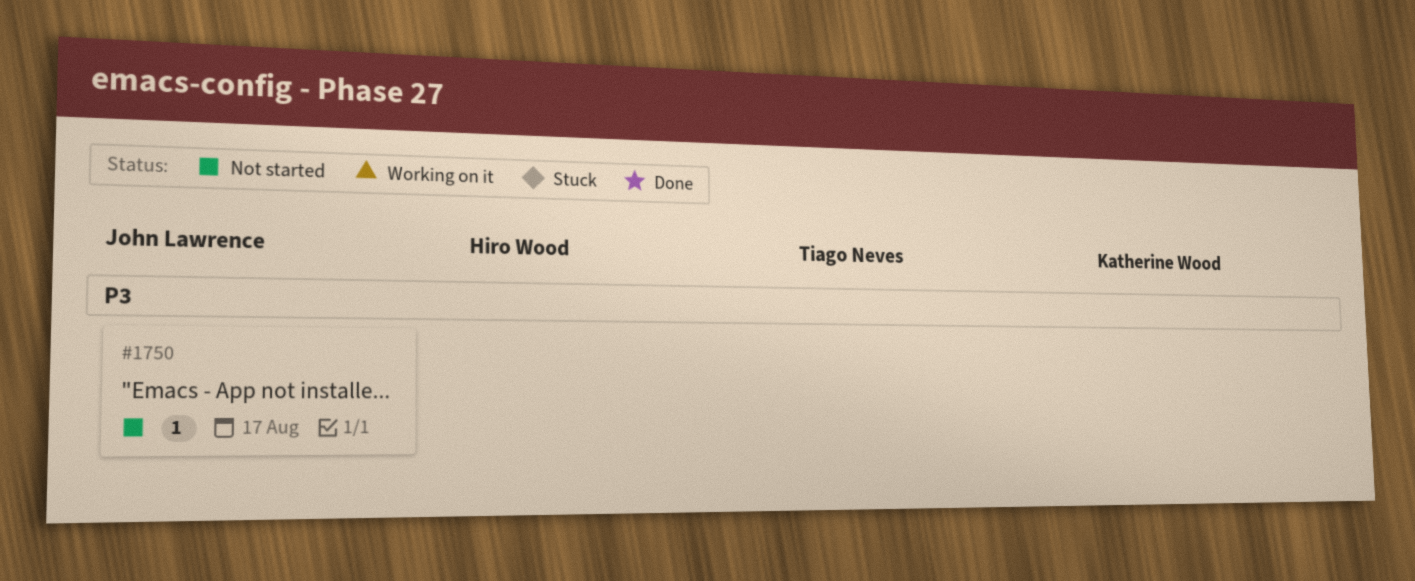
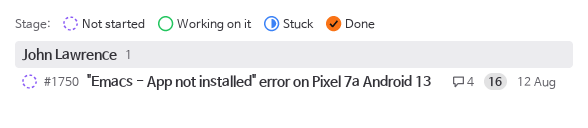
#1750, estimate: 1 -> 16
#1750, due: Aug 17 -> Aug 12

